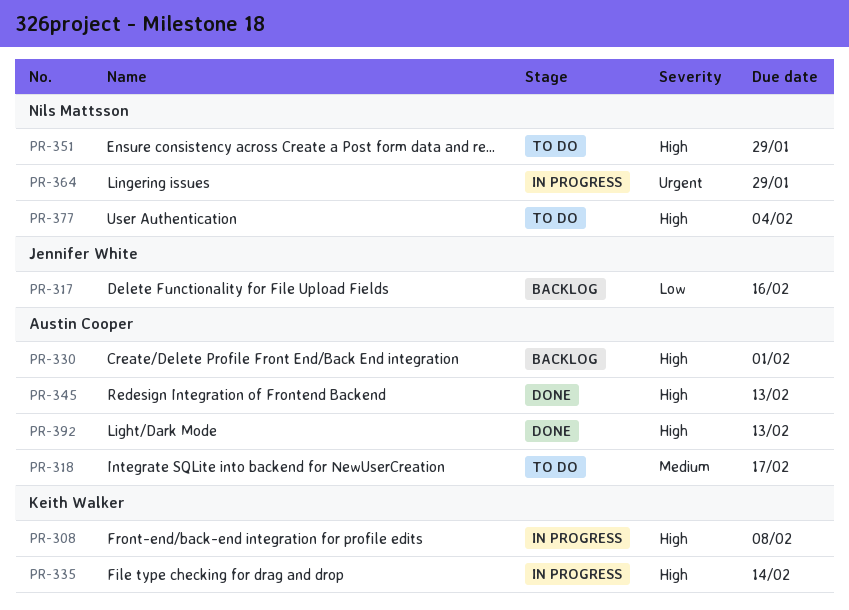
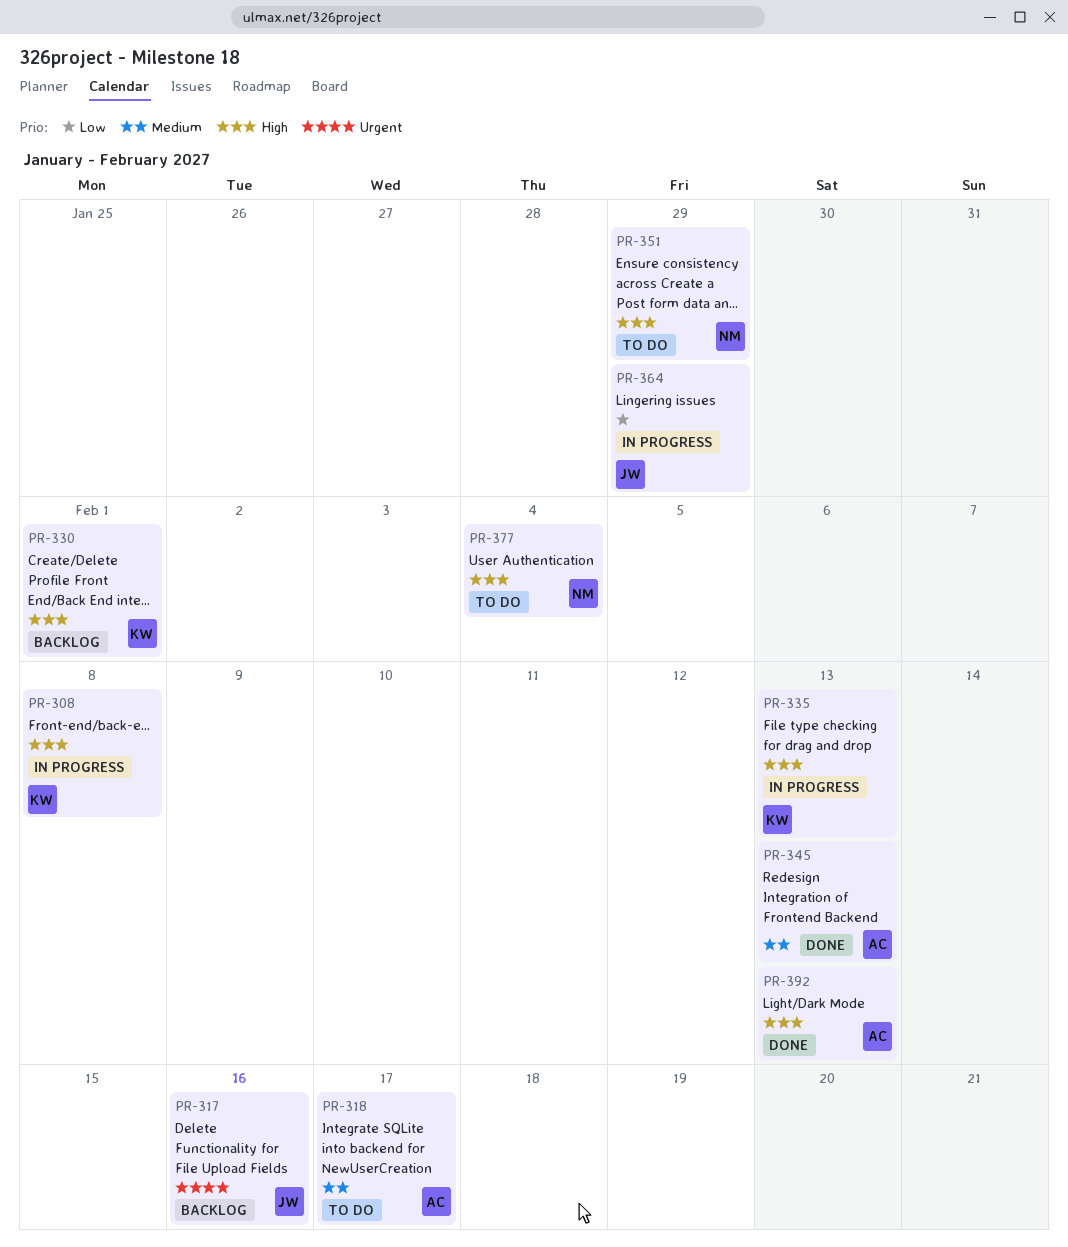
PR-317, priority: Low -> Urgent
PR-330, owner: Austin Cooper -> Keith Walker
PR-335, due: Feb 14 -> Feb 13
PR-345, priority: High -> Medium
PR-364, owner: Nils Mattsson -> Jennifer White
PR-364, priority: Urgent -> Low

